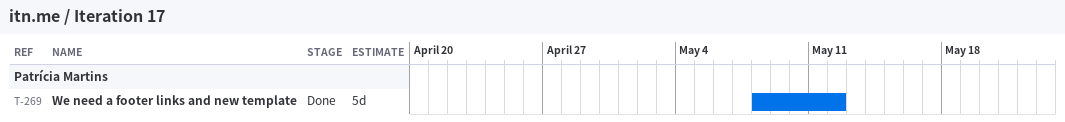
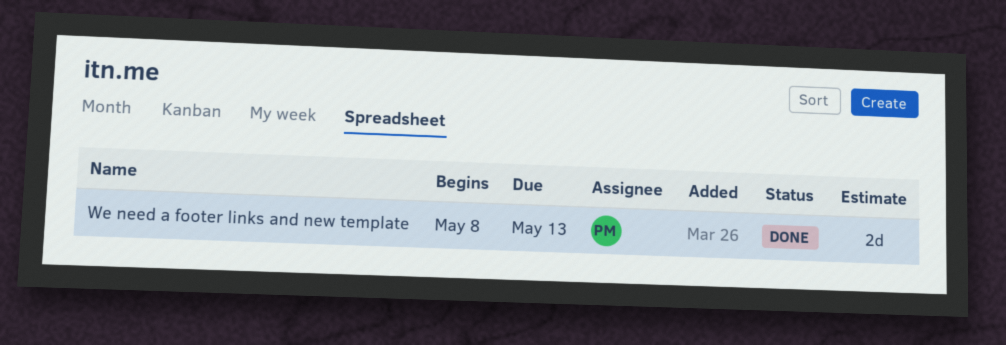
We need a footer links and new template, estimate: 5d -> 2d
We need a footer links and new template, due: May 12 -> May 13

